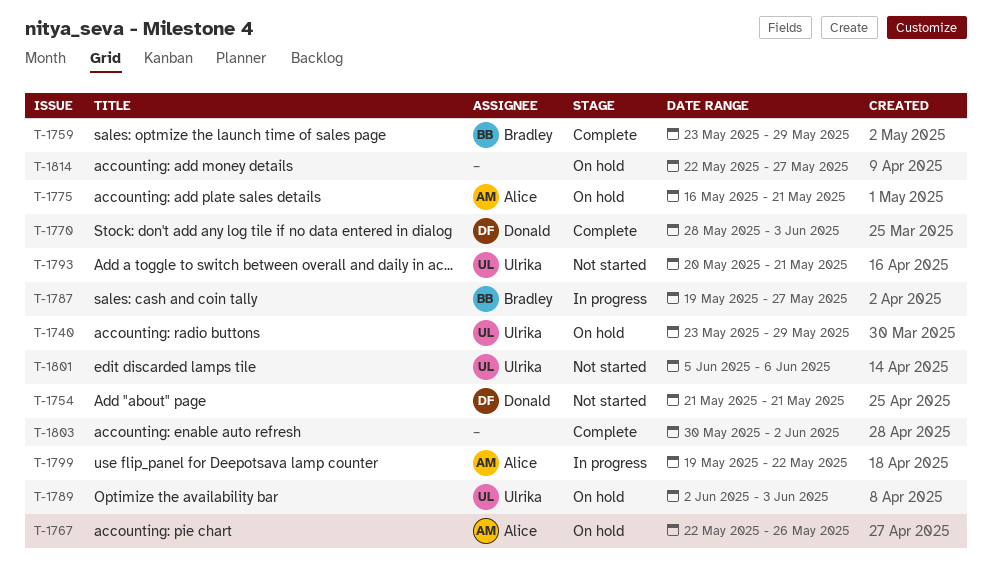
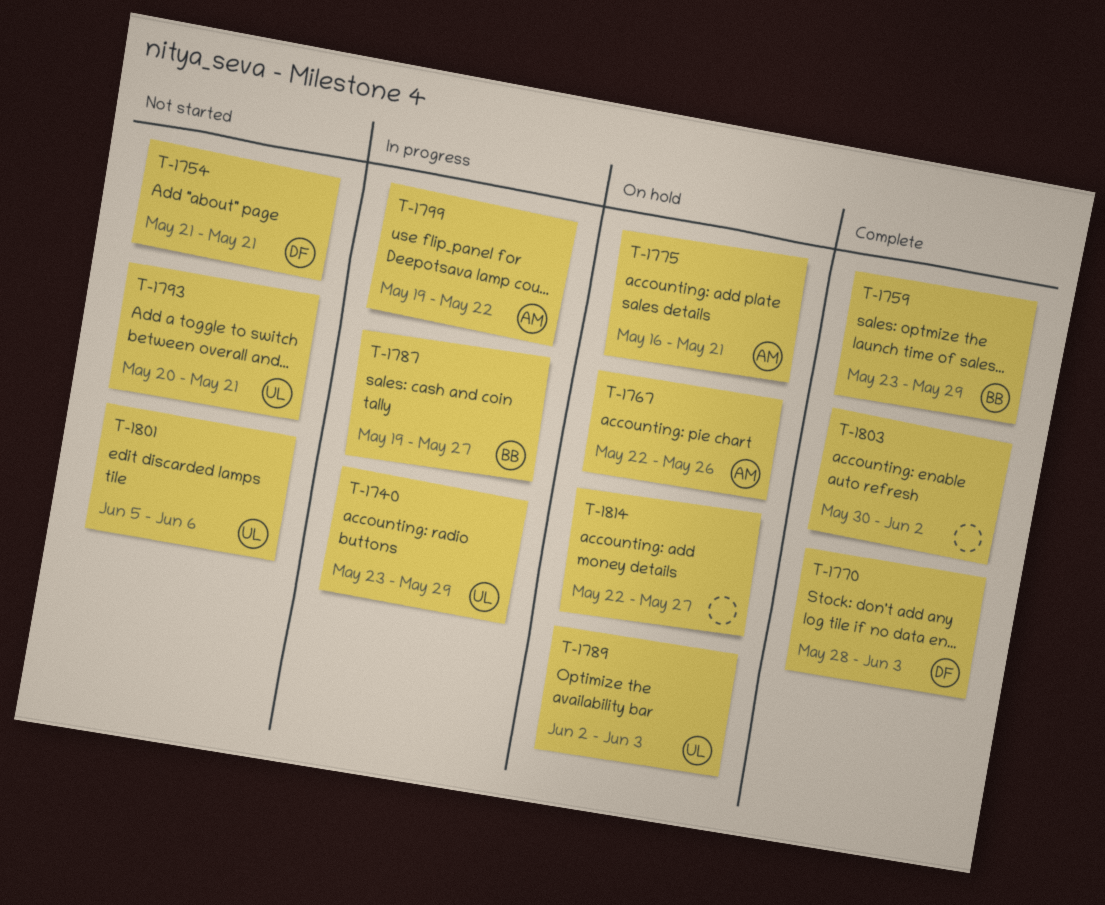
T-1740, status: On hold -> In progress

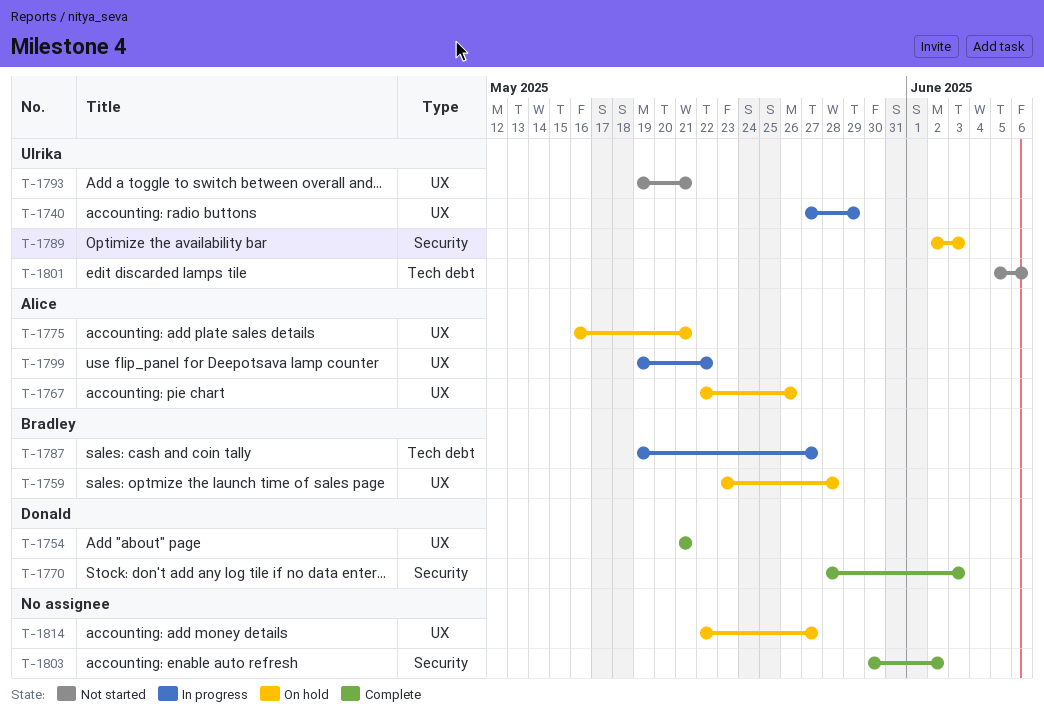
T-1740, start: May 23 -> May 27
T-1754, status: Not started -> Complete
T-1759, status: Complete -> On hold
T-1759, due: May 29 -> May 28
T-1793, start: May 20 -> May 19

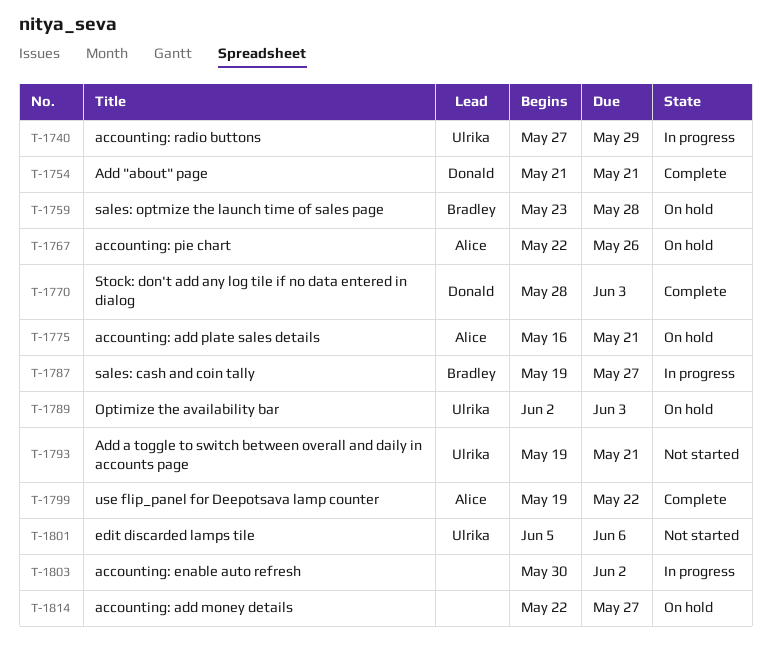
T-1799, status: In progress -> Complete
T-1803, status: Complete -> In progress

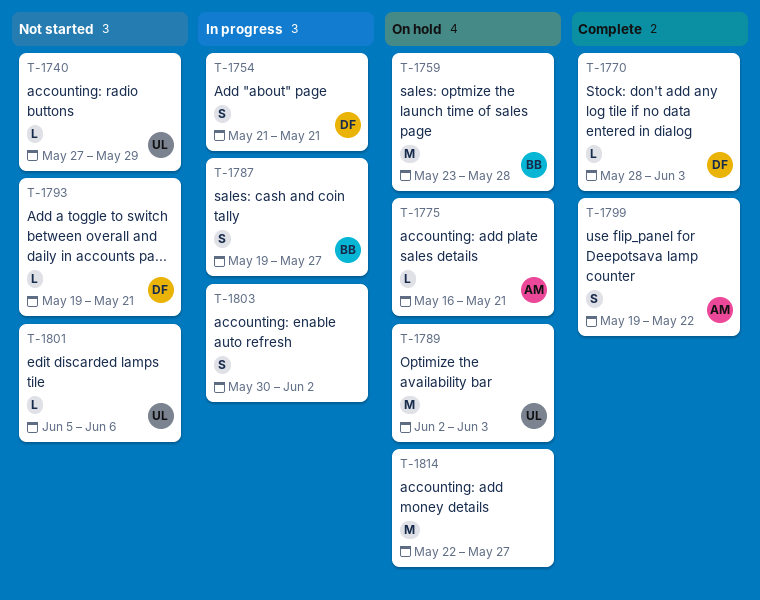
T-1740, status: In progress -> Not started
T-1754, status: Complete -> In progress
T-1767: present -> none
T-1793, owner: Ulrika -> Donald

